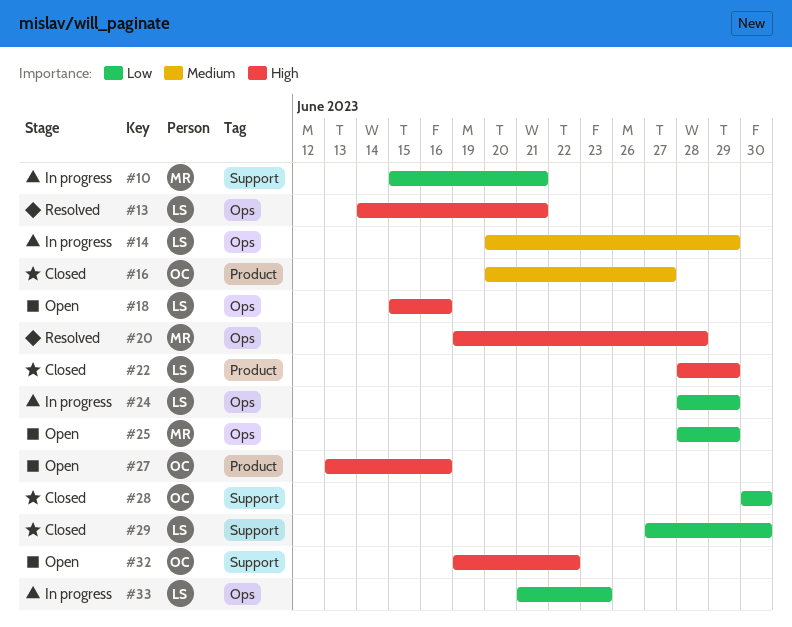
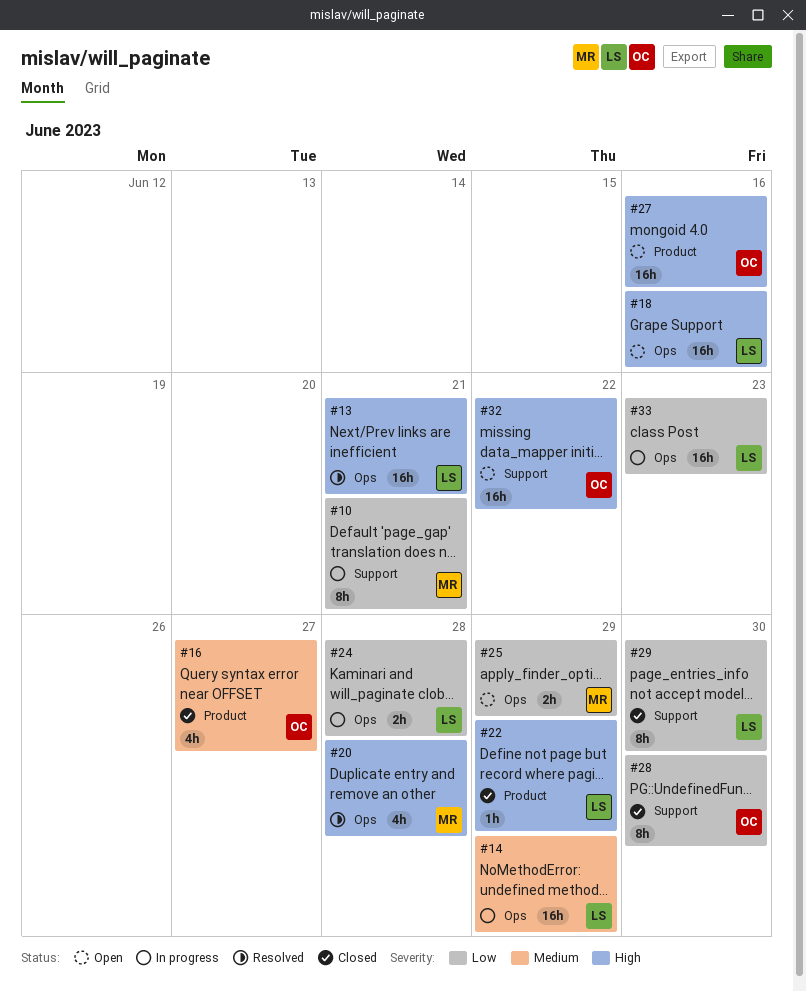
#24, due: Jun 29 -> Jun 28

